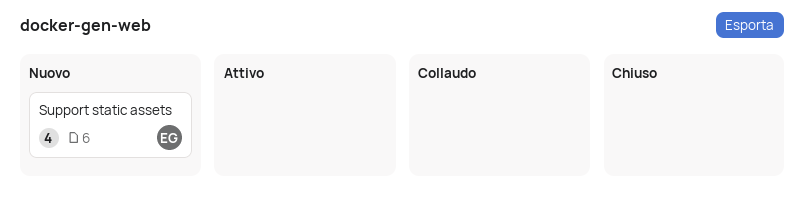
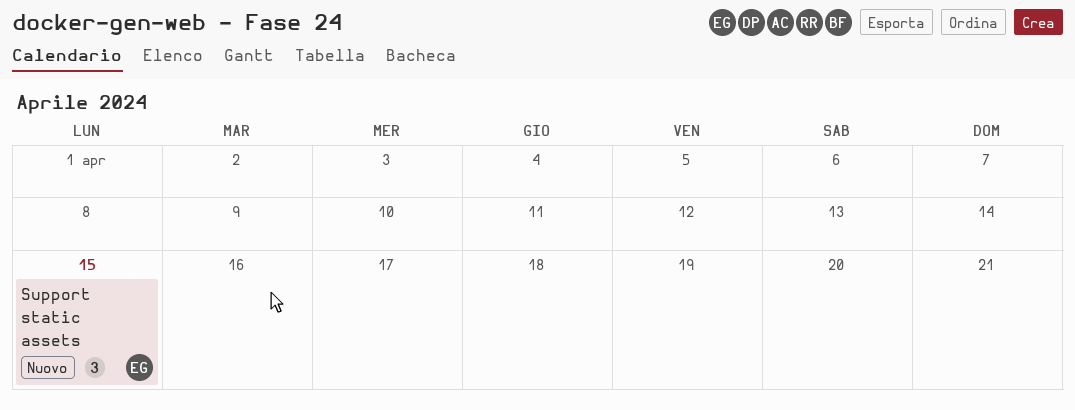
Support static assets, estimate: 4 -> 3

